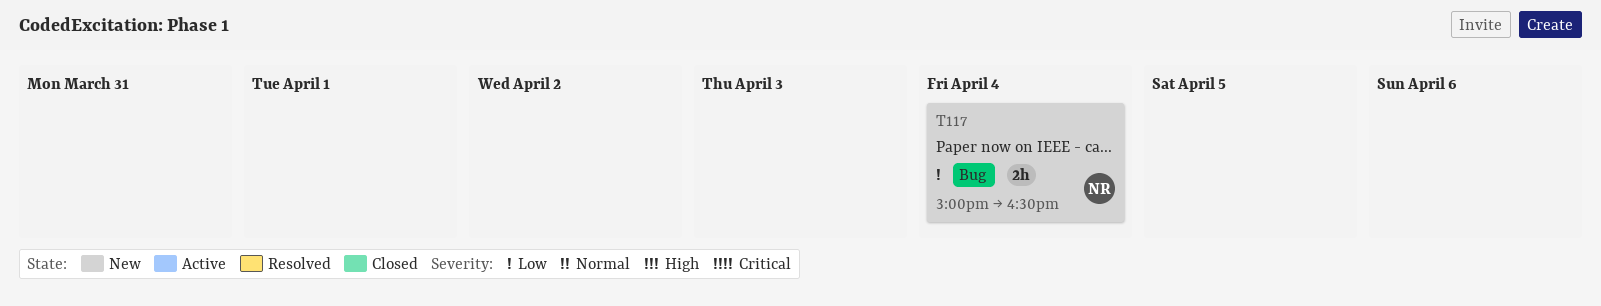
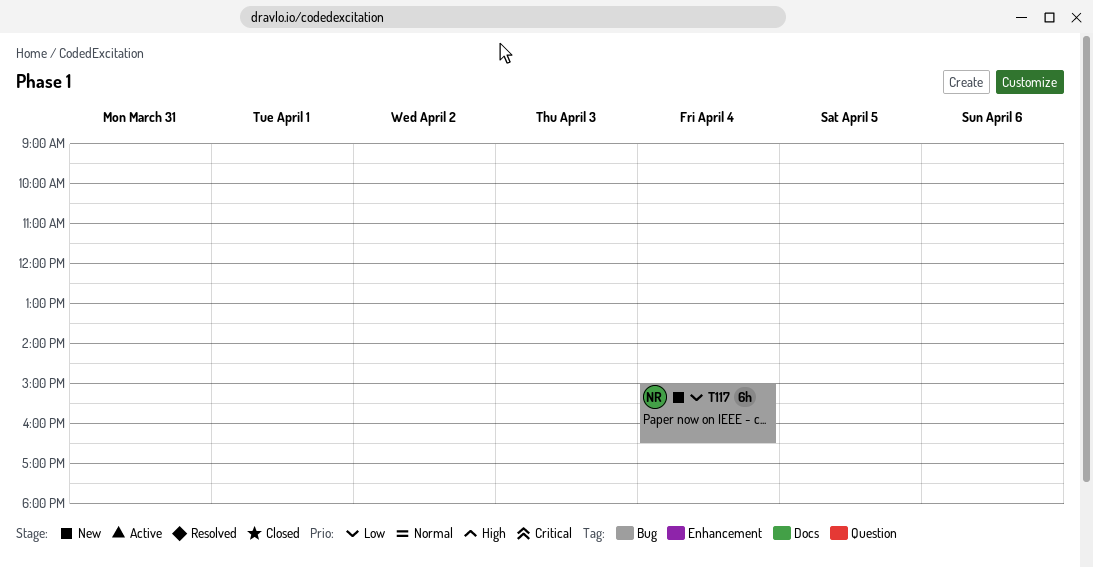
T117, estimate: 2h -> 6h

